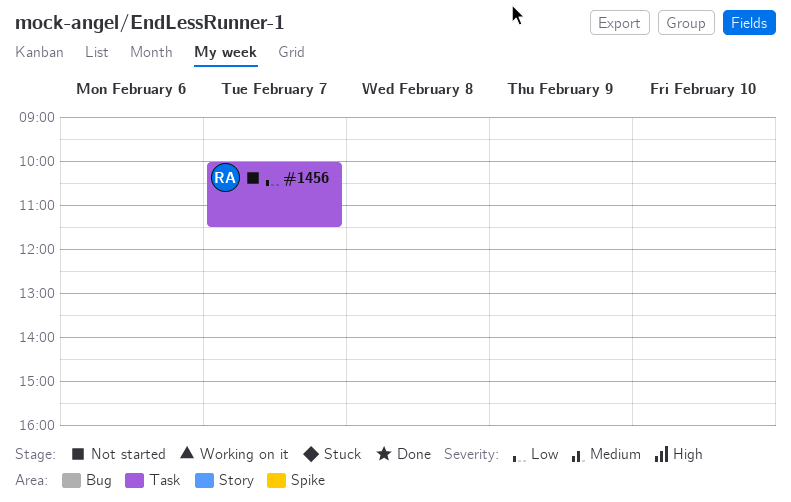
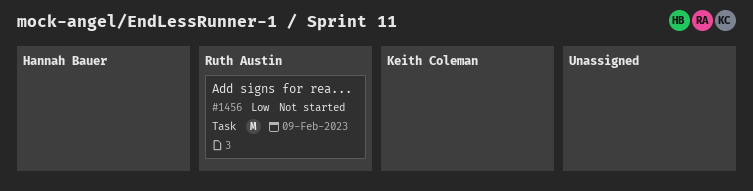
#1456, day: Feb 7 -> Feb 9

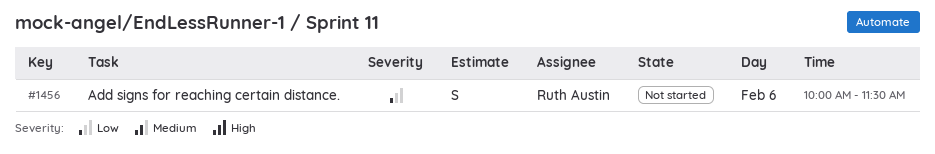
#1456, estimate: M -> S
#1456, day: Feb 9 -> Feb 6

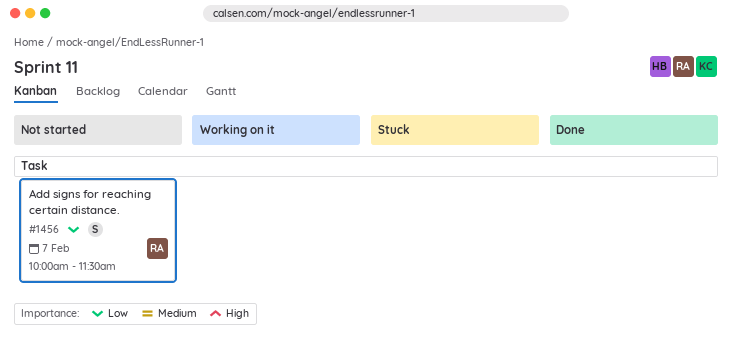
#1456, day: Feb 6 -> Feb 7

